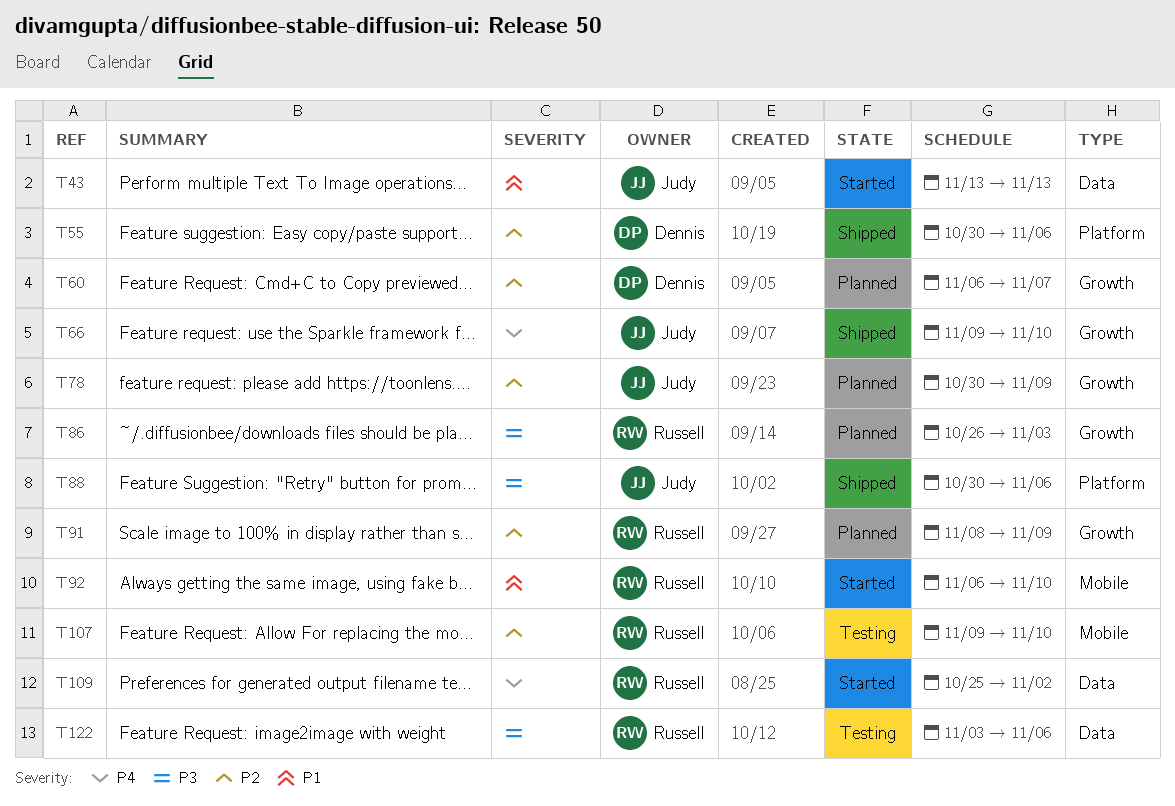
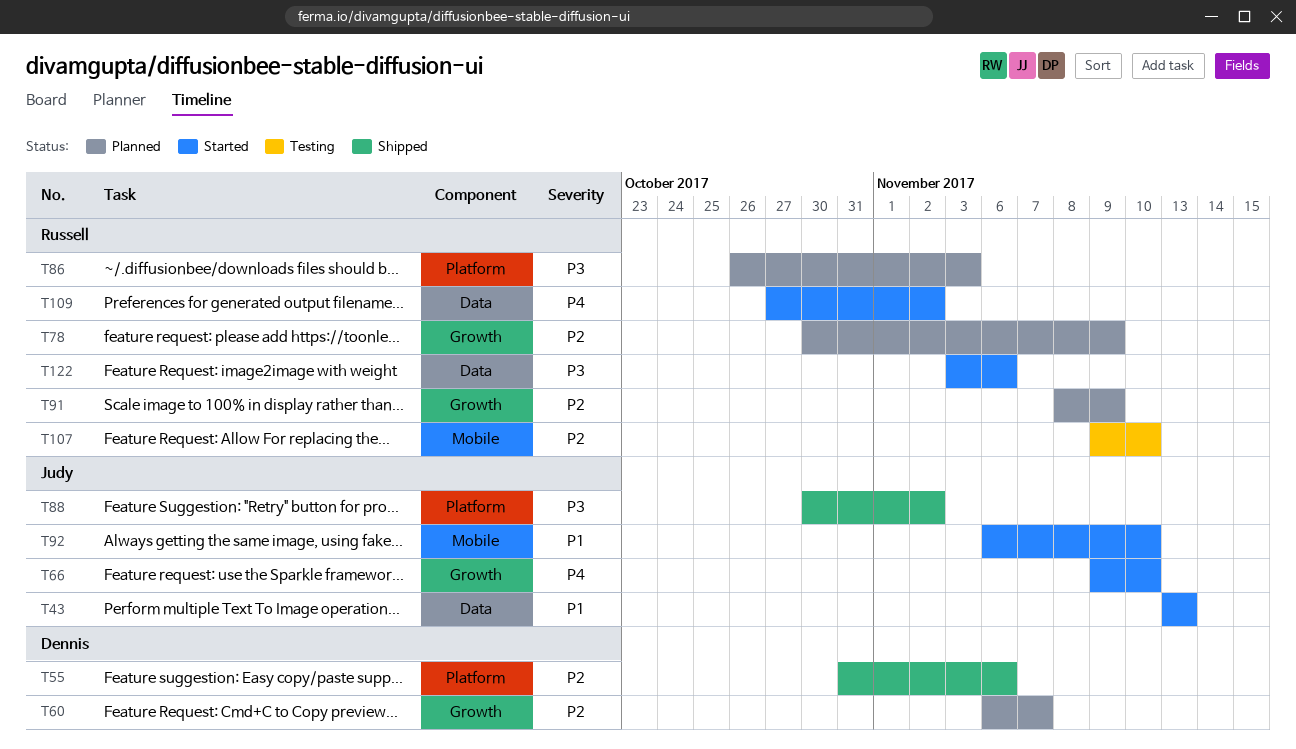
T55, start: Oct 30 -> Oct 31
T66, status: Shipped -> Started
T78, owner: Judy -> Russell
T86, label: Growth -> Platform
T88, due: Nov 6 -> Nov 2
T92, owner: Russell -> Judy
T109, start: Oct 25 -> Oct 27
T122, status: Testing -> Started

